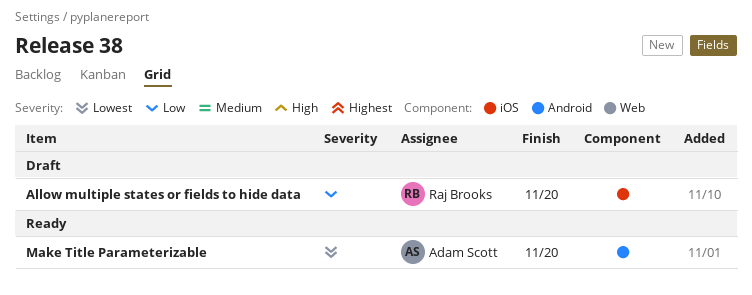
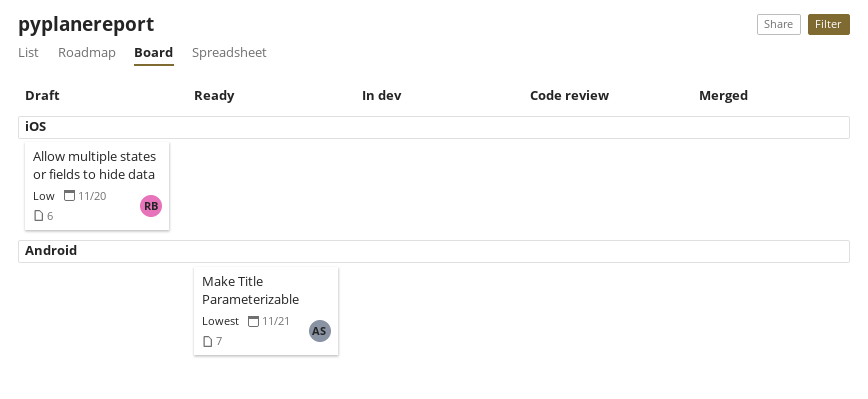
Make Title Parameterizable, due: Nov 20 -> Nov 21

